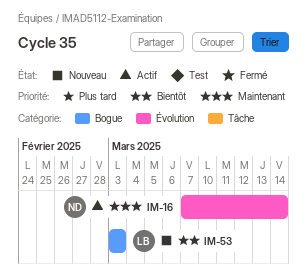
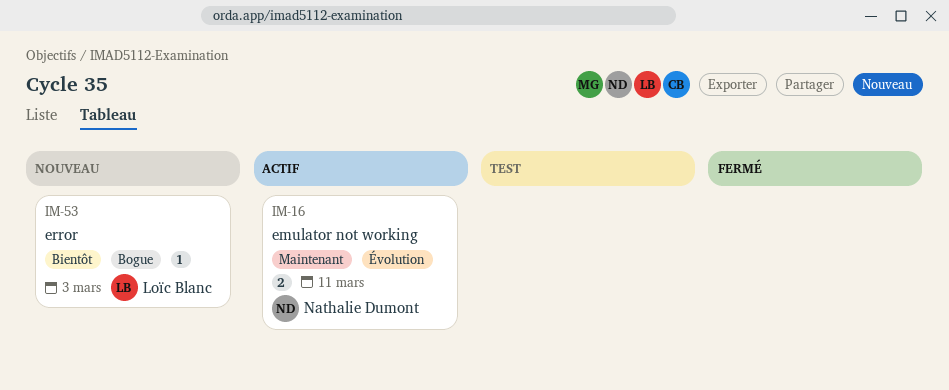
IM-16, due: Mar 14 -> Mar 11

